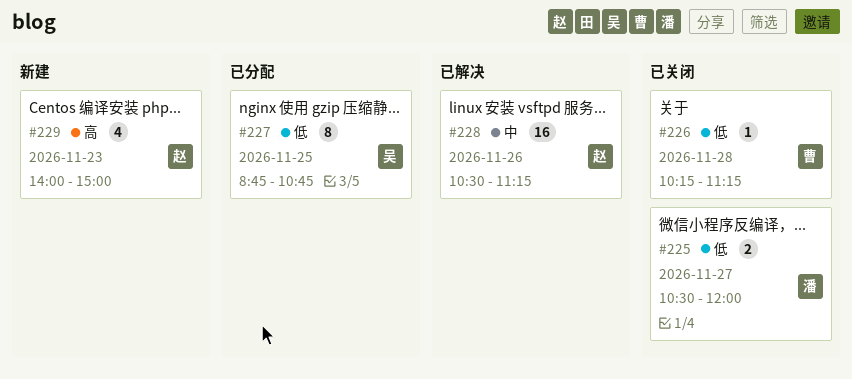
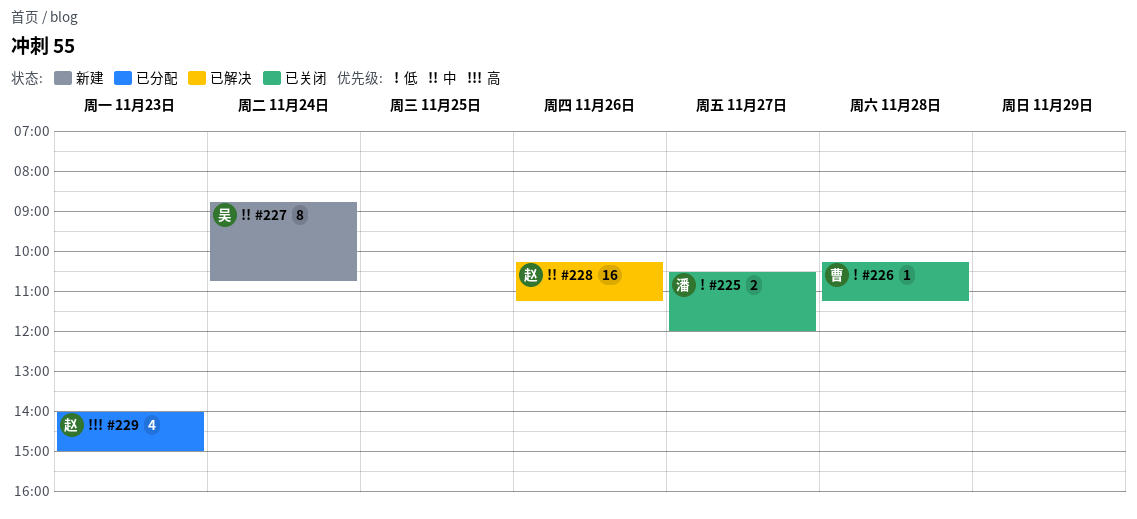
#227, status: 已分配 -> 新建
#227, priority: 低 -> 中
#227, day: Nov 25 -> Nov 24
#228, begins: 10:30 -> 10:15
#229, status: 新建 -> 已分配

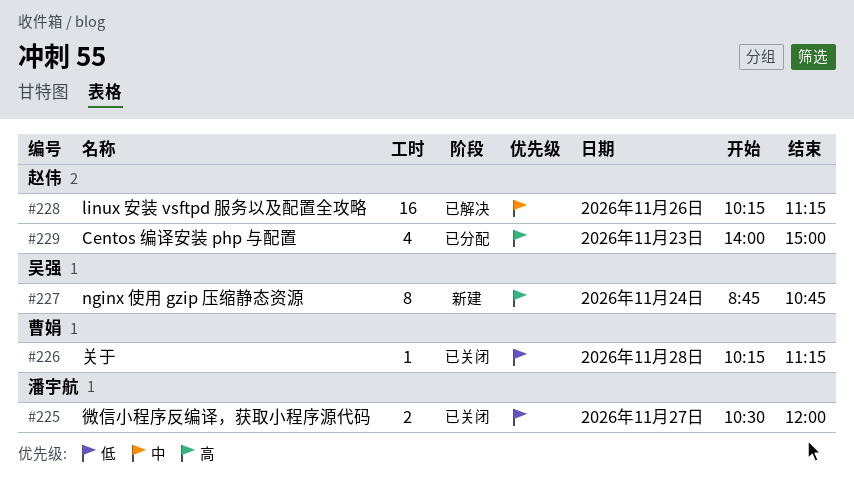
#227, priority: 中 -> 高

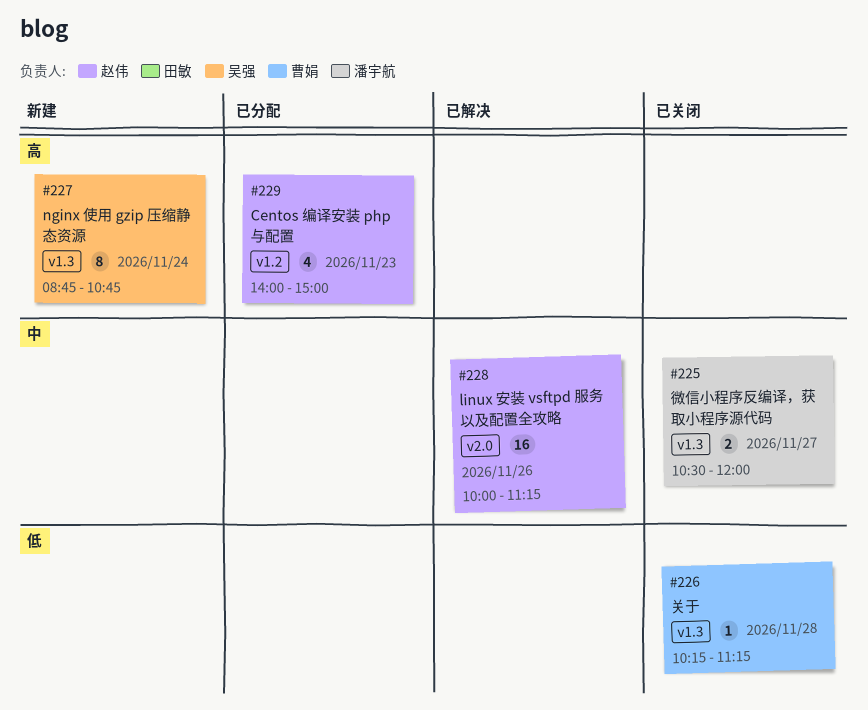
#225, priority: 低 -> 中
#228, begins: 10:15 -> 10:00

